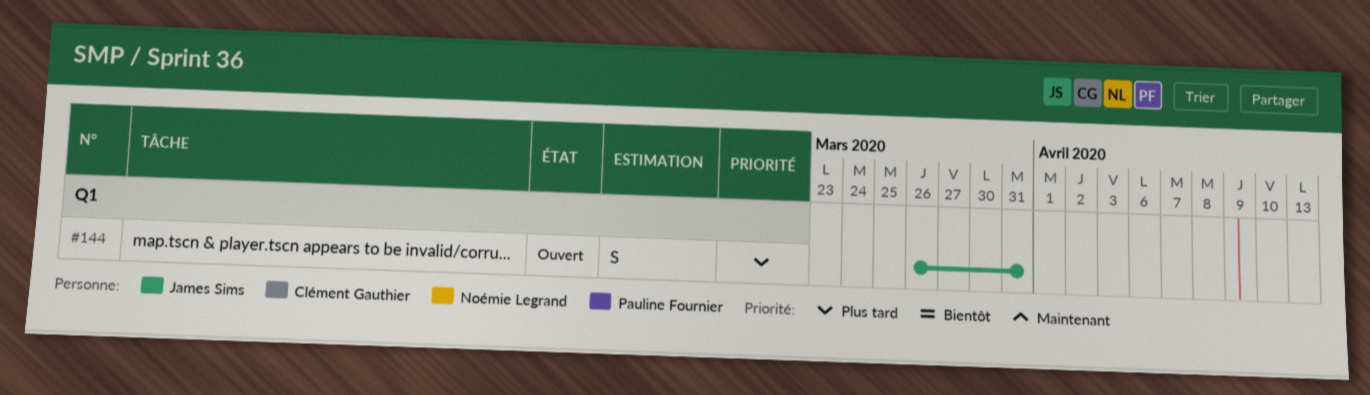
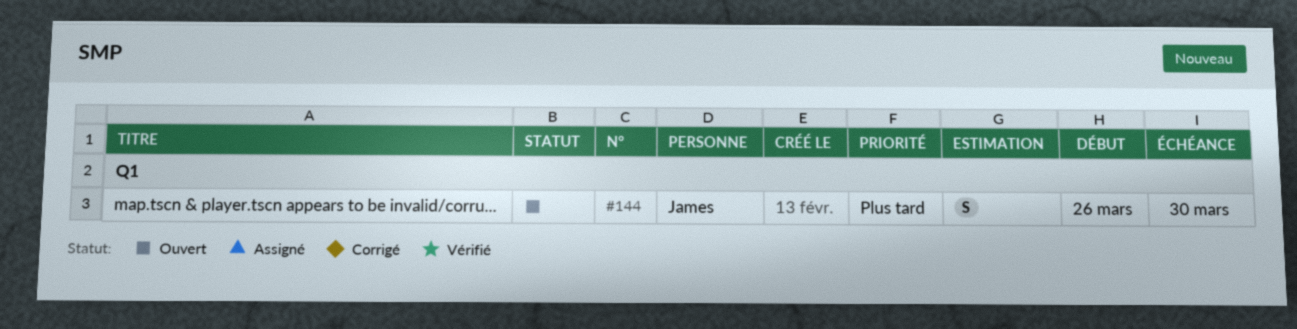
#144, due: Mar 31 -> Mar 30

